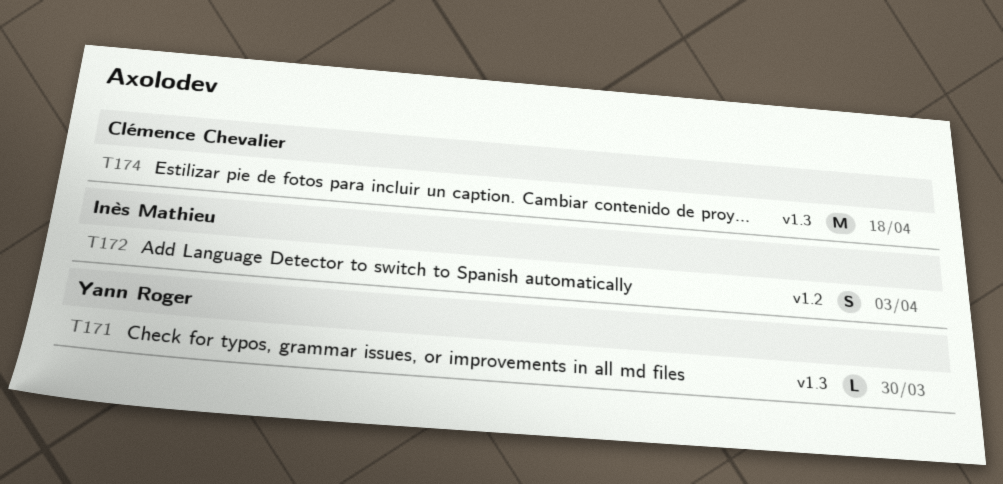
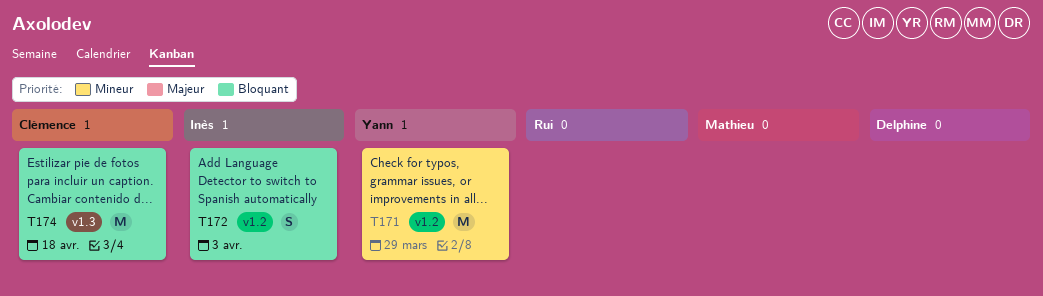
T171, label: v1.3 -> v1.2
T171, estimate: L -> M
T171, due: Mar 30 -> Mar 29

